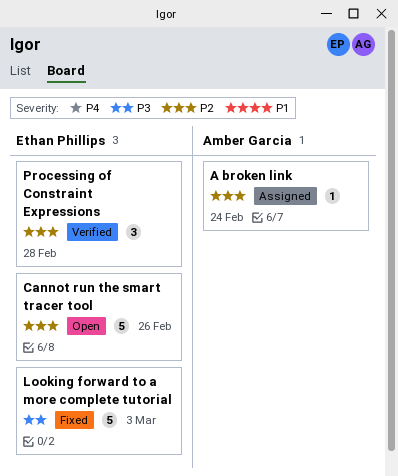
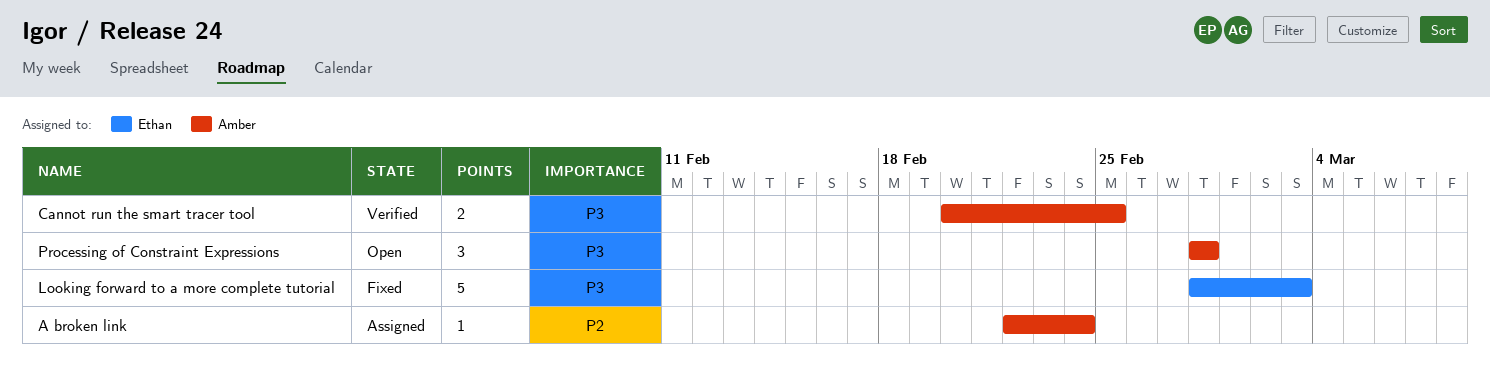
Cannot run the smart tracer tool, status: Open -> Verified
Cannot run the smart tracer tool, owner: Ethan Phillips -> Amber Garcia
Cannot run the smart tracer tool, priority: P2 -> P3
Cannot run the smart tracer tool, estimate: 5 -> 2
Cannot run the smart tracer tool, due: Feb 26 -> Feb 25
Processing of Constraint Expressions, status: Verified -> Open
Processing of Constraint Expressions, owner: Ethan Phillips -> Amber Garcia
Processing of Constraint Expressions, priority: P2 -> P3

